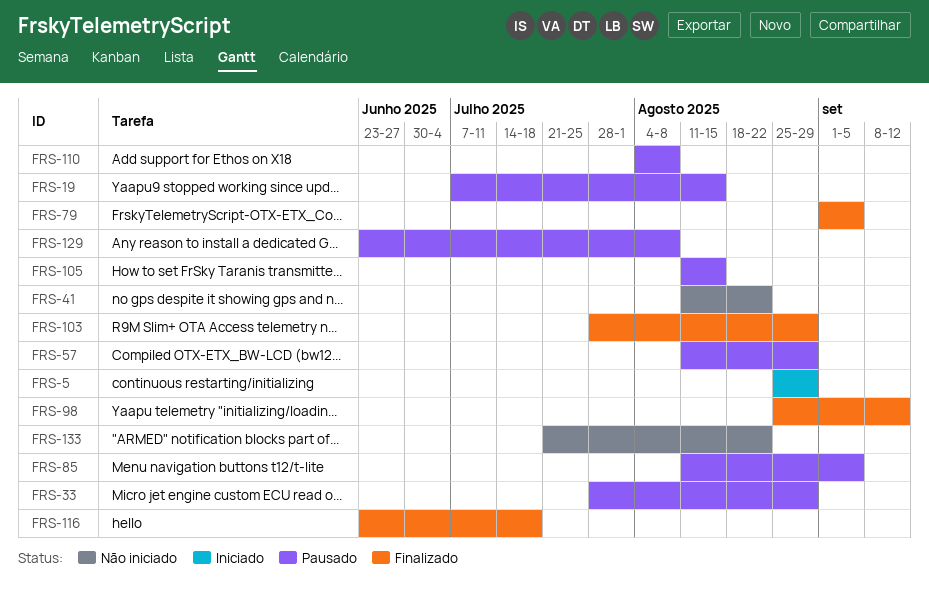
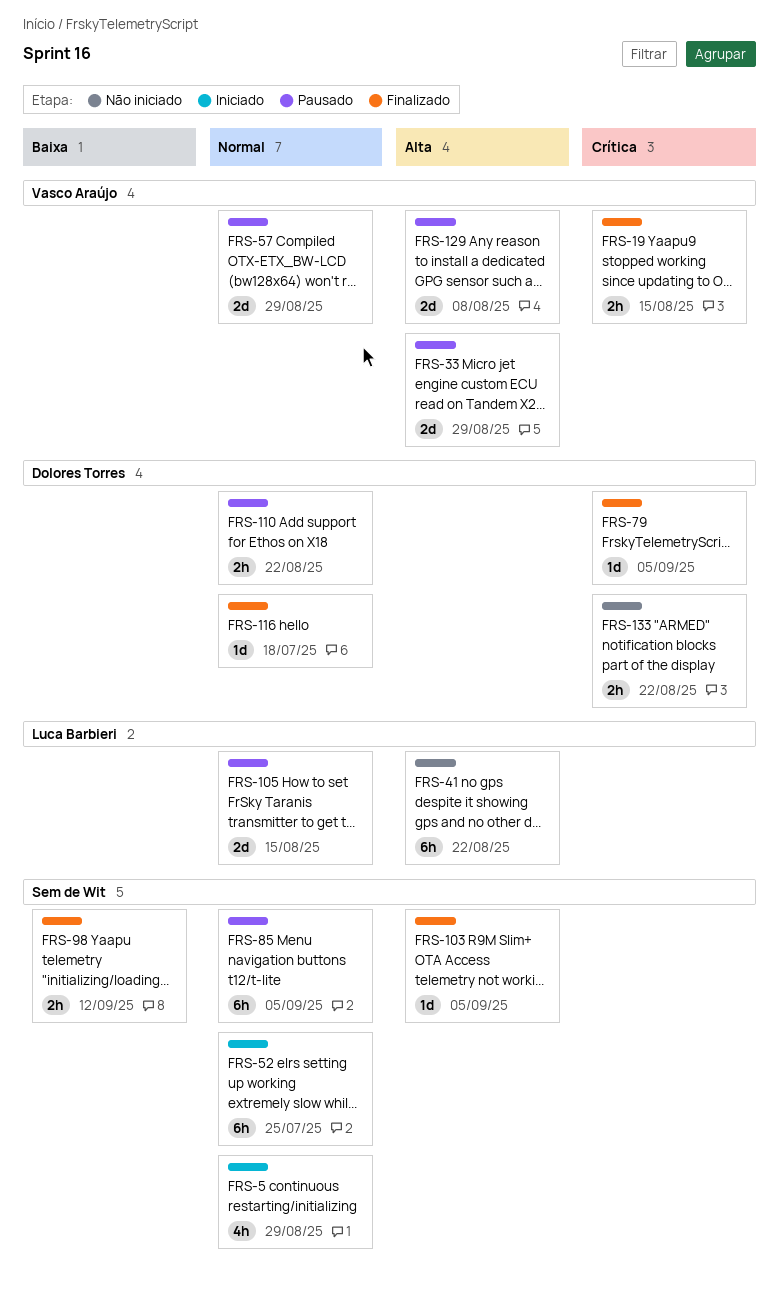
FRS-19, status: Pausado -> Finalizado
FRS-52: none -> present
FRS-103, due: Aug 29 -> Sep 5
FRS-110, due: Aug 8 -> Aug 22

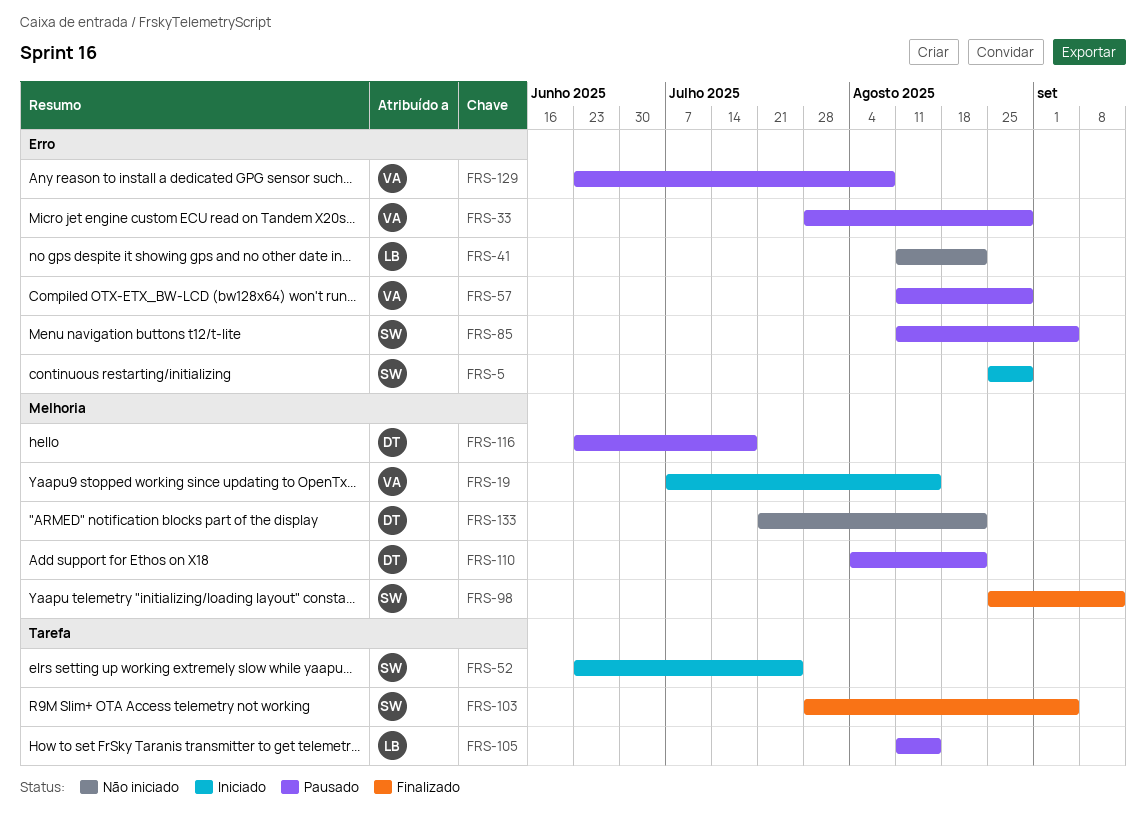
FRS-19, status: Finalizado -> Iniciado
FRS-79: present -> none
FRS-116, status: Finalizado -> Pausado

